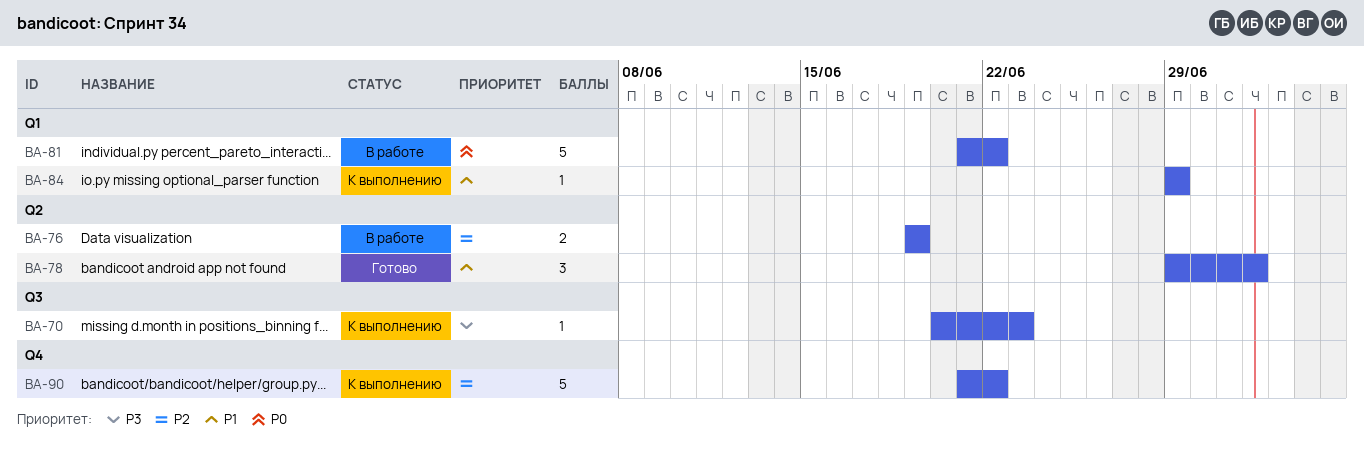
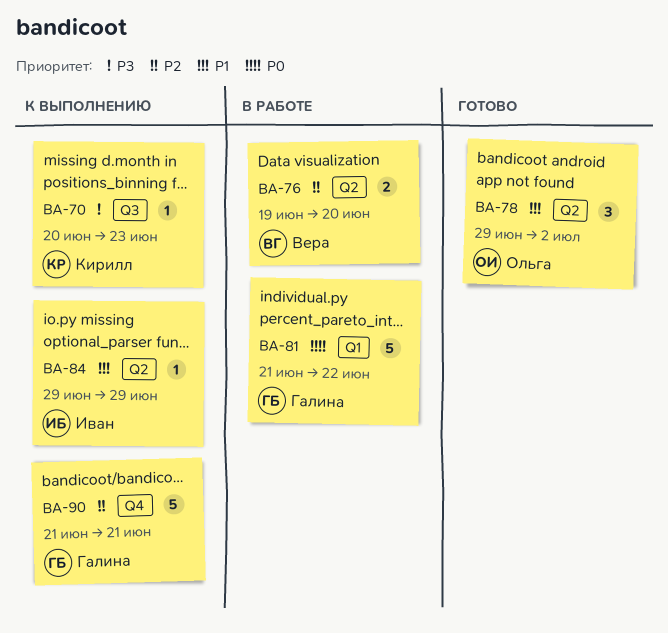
BA-76, due: Jun 19 -> Jun 20
BA-84, label: Q1 -> Q2
BA-90, due: Jun 22 -> Jun 21

